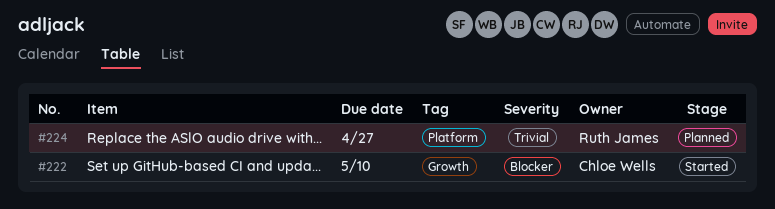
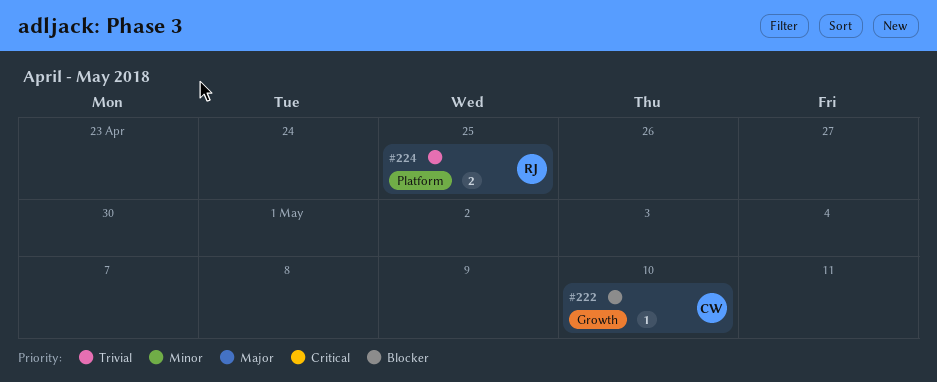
#224, due: Apr 27 -> Apr 25

